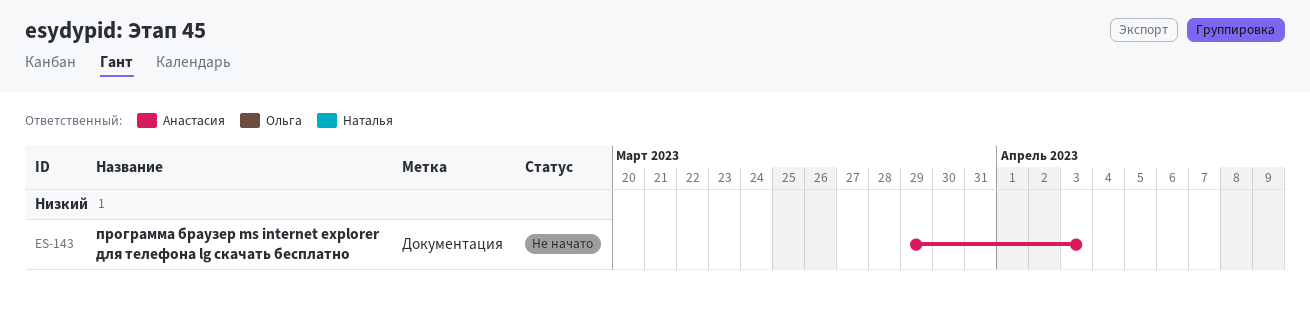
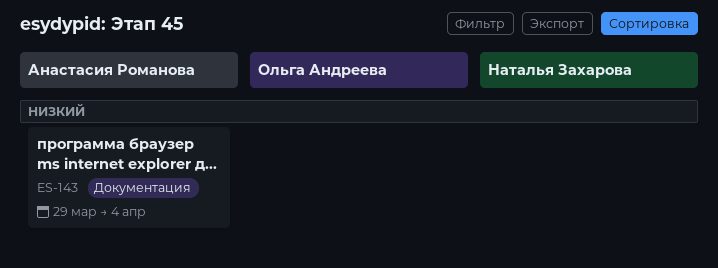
ES-143, due: Apr 3 -> Apr 4

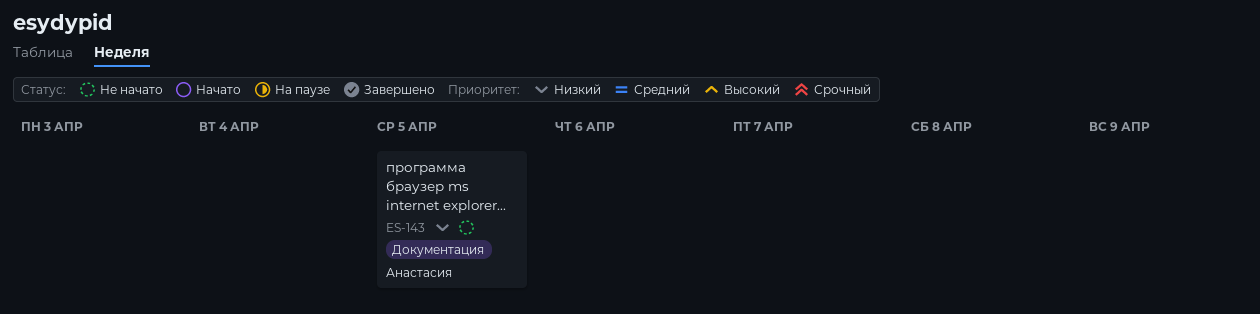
ES-143, due: Apr 4 -> Apr 5

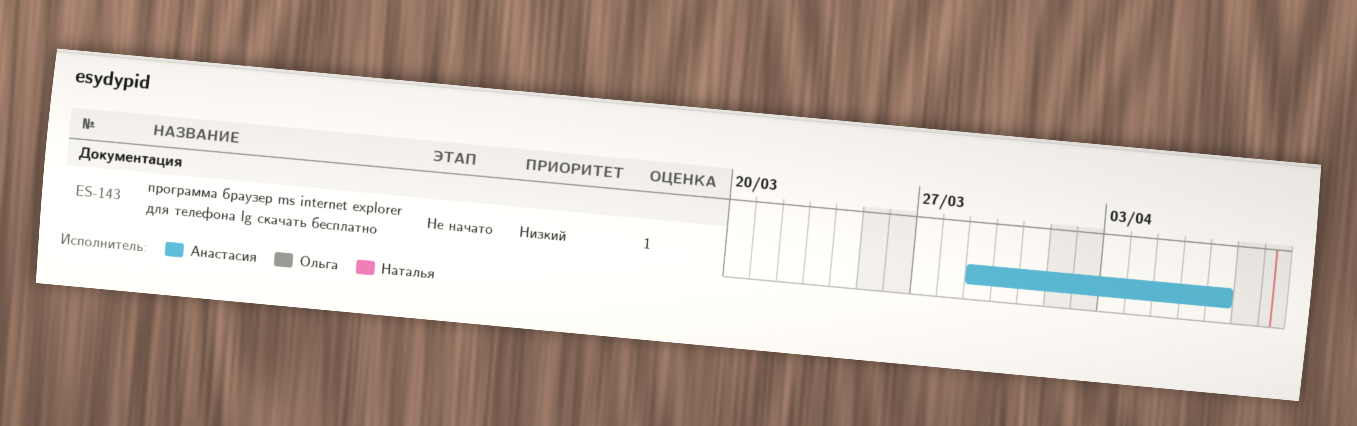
ES-143, due: Apr 5 -> Apr 7

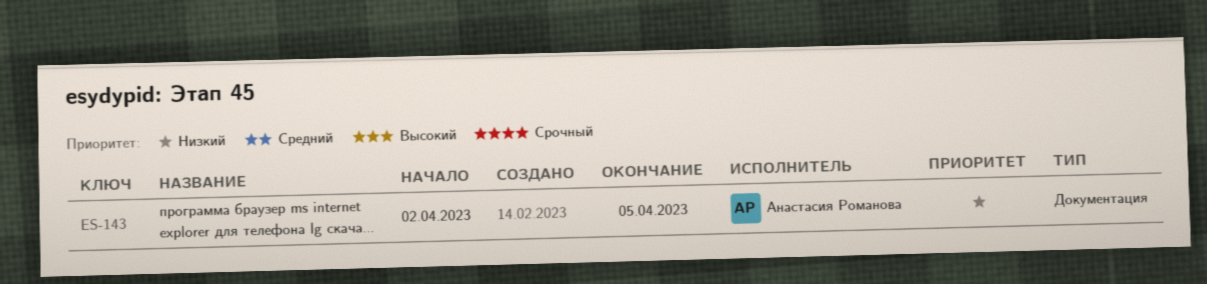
ES-143, start: Mar 29 -> Apr 2
ES-143, due: Apr 7 -> Apr 5

